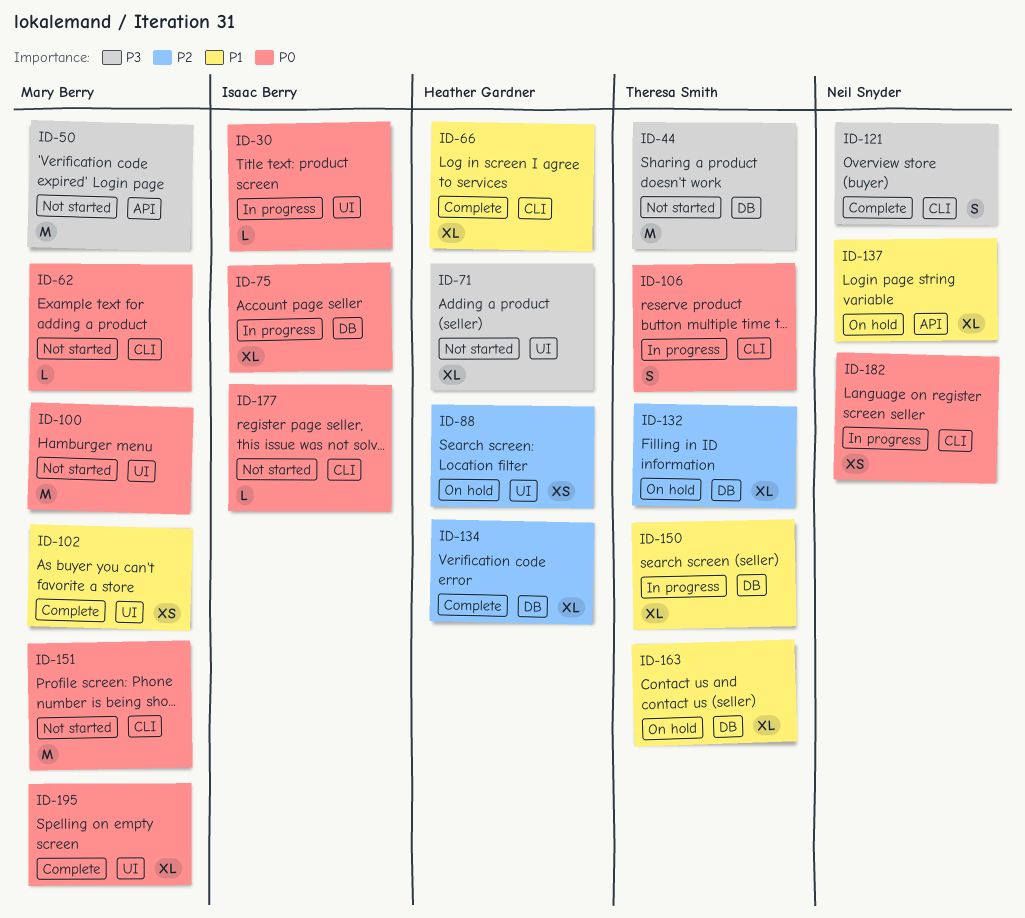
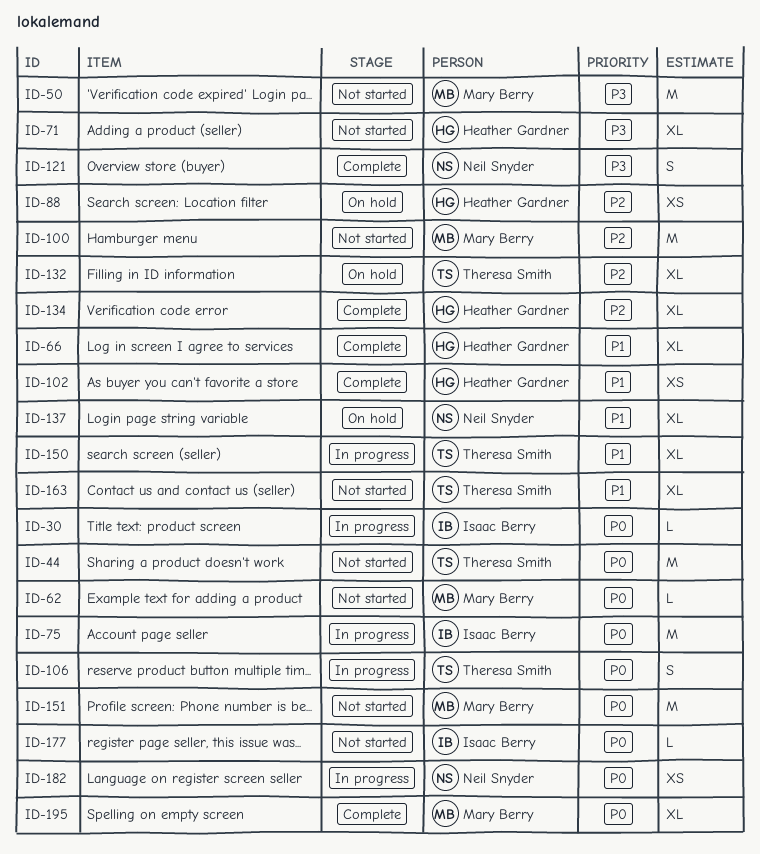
ID-44, priority: P3 -> P0
ID-75, estimate: XL -> M
ID-100, priority: P0 -> P2
ID-102, owner: Mary Berry -> Heather Gardner
ID-163, status: On hold -> Not started

